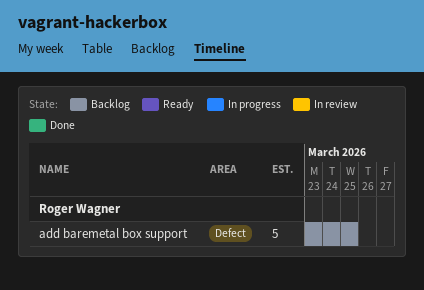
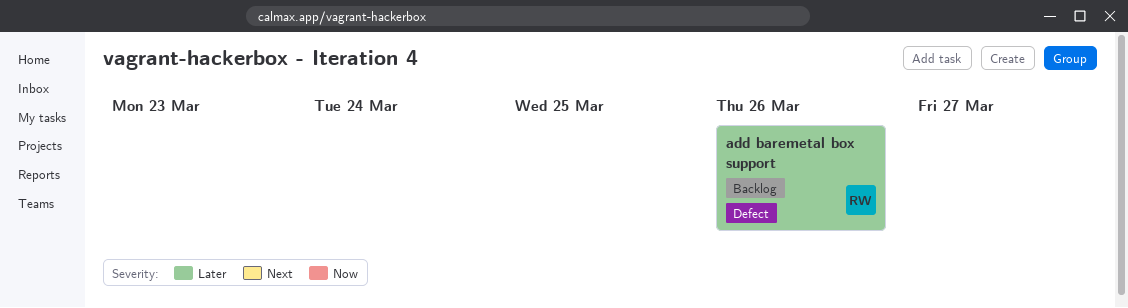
add baremetal box support, due: Mar 25 -> Mar 26

